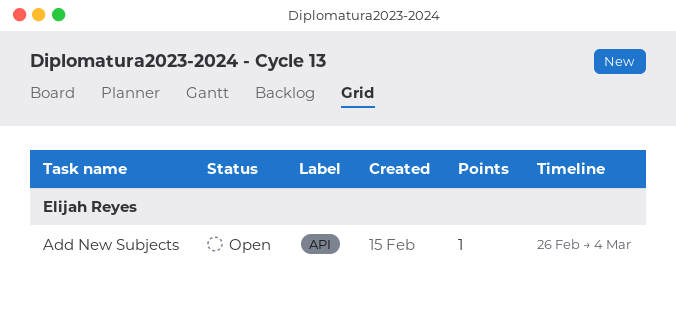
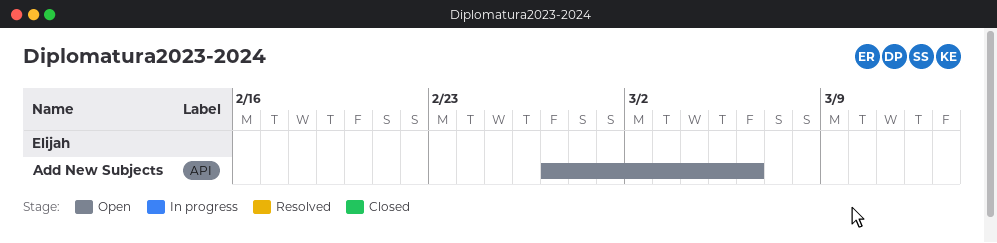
Add New Subjects, start: Feb 26 -> Feb 27
Add New Subjects, due: Mar 4 -> Mar 6

